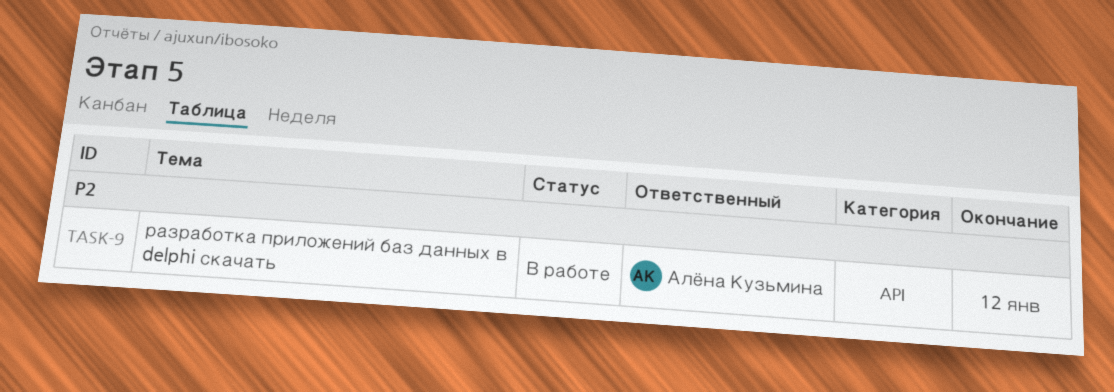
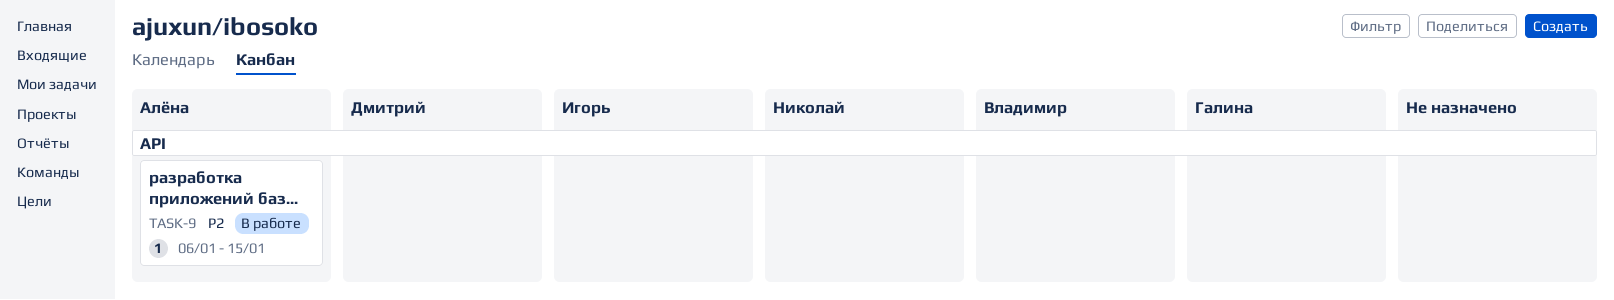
TASK-9, due: Jan 12 -> Jan 15

